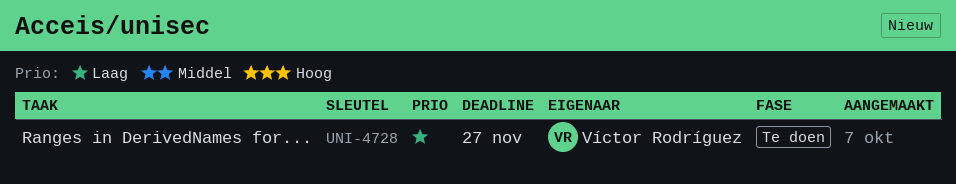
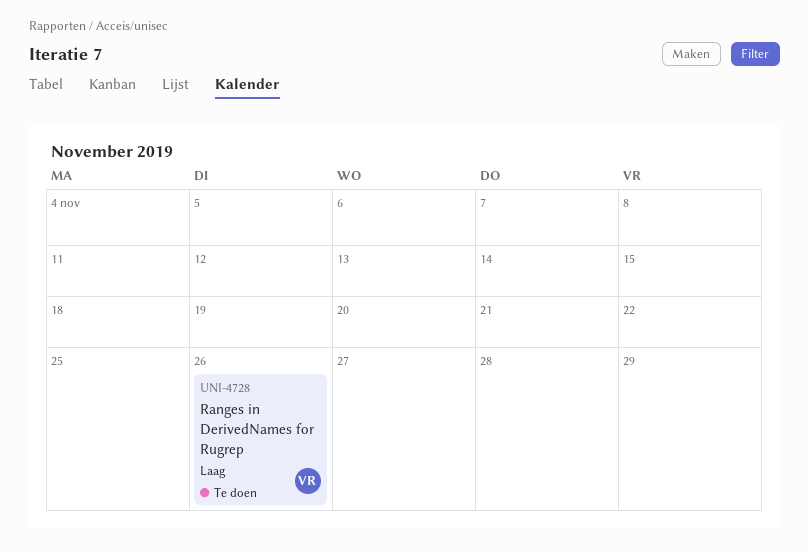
UNI-4728, due: Nov 27 -> Nov 26

